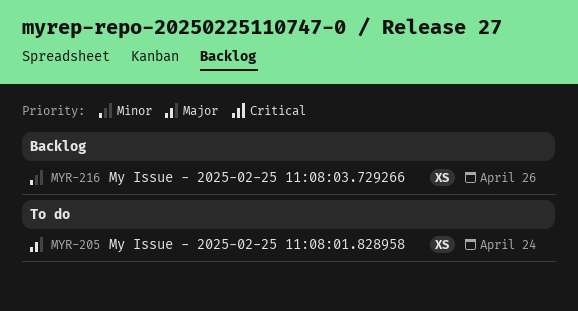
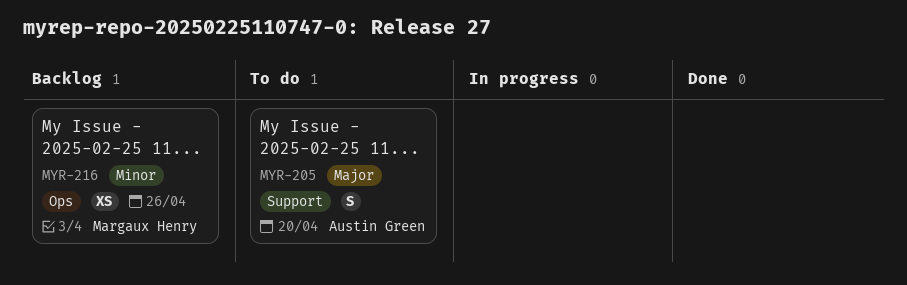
MYR-205, estimate: XS -> S
MYR-205, due: Apr 24 -> Apr 20

